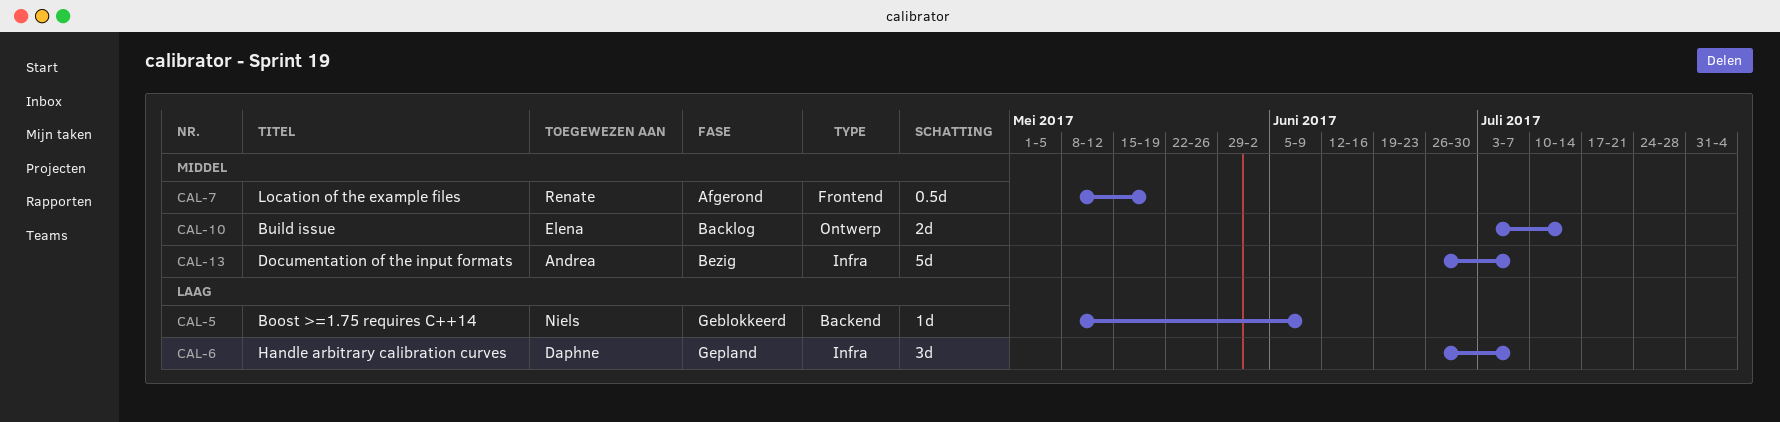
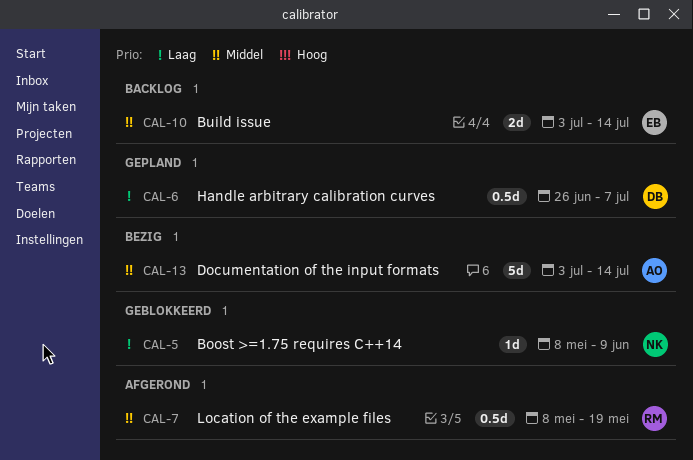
CAL-6, estimate: 3d -> 0.5d
CAL-13, start: Jun 26 -> Jul 3
CAL-13, due: Jul 7 -> Jul 14

